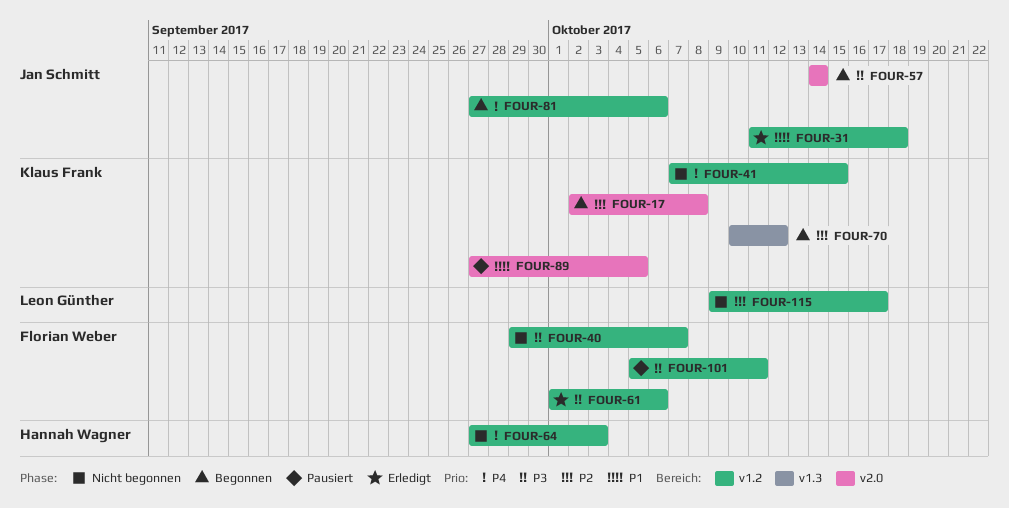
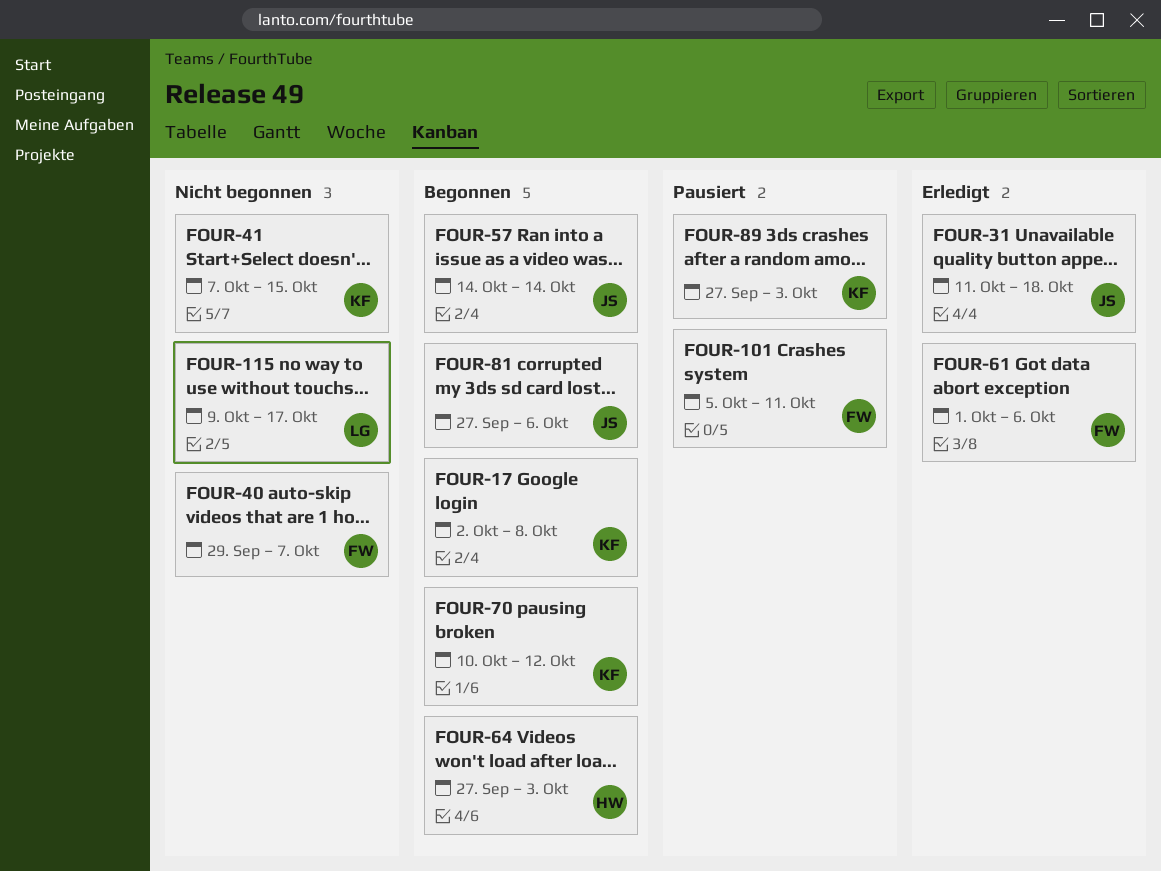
FOUR-64, status: Nicht begonnen -> Begonnen
FOUR-89, due: Oct 5 -> Oct 3

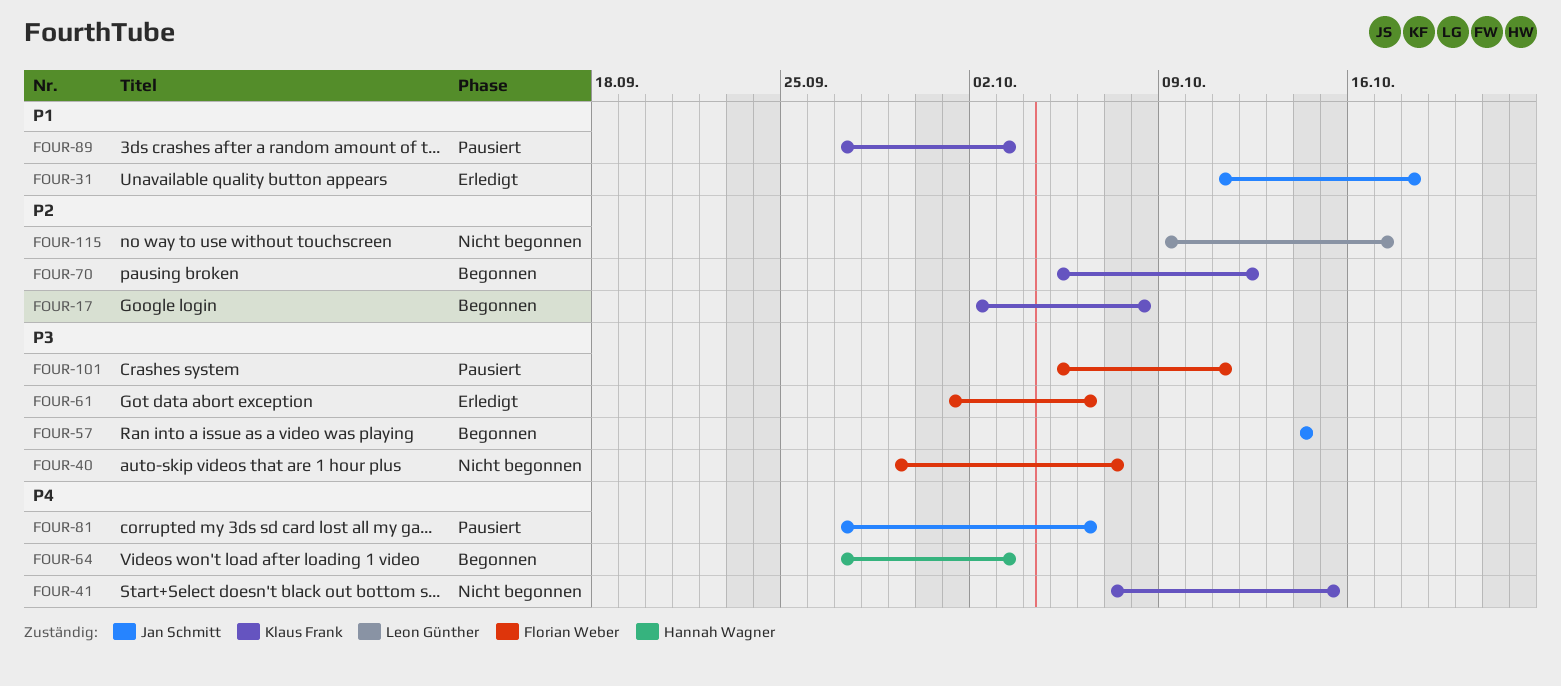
FOUR-70, start: Oct 10 -> Oct 5
FOUR-81, status: Begonnen -> Pausiert

